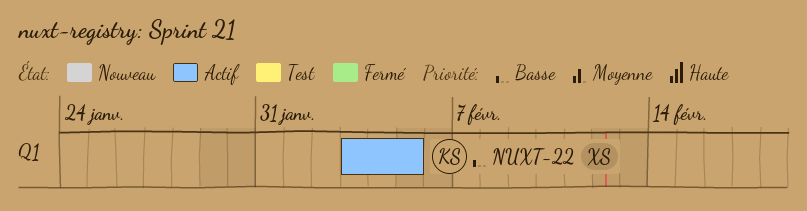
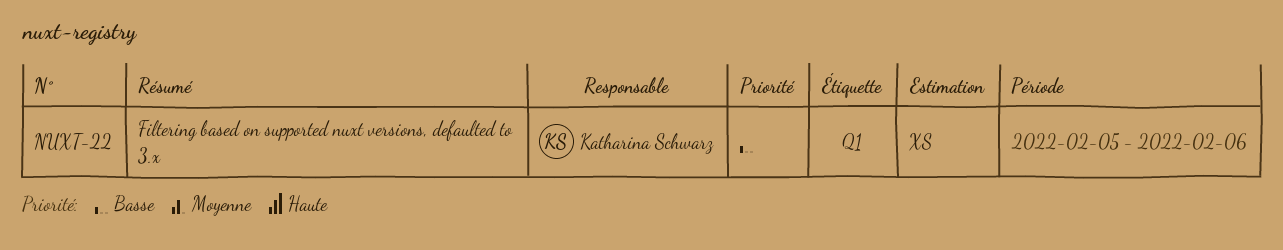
NUXT-22, start: Feb 3 -> Feb 5
NUXT-22, due: Feb 5 -> Feb 6

